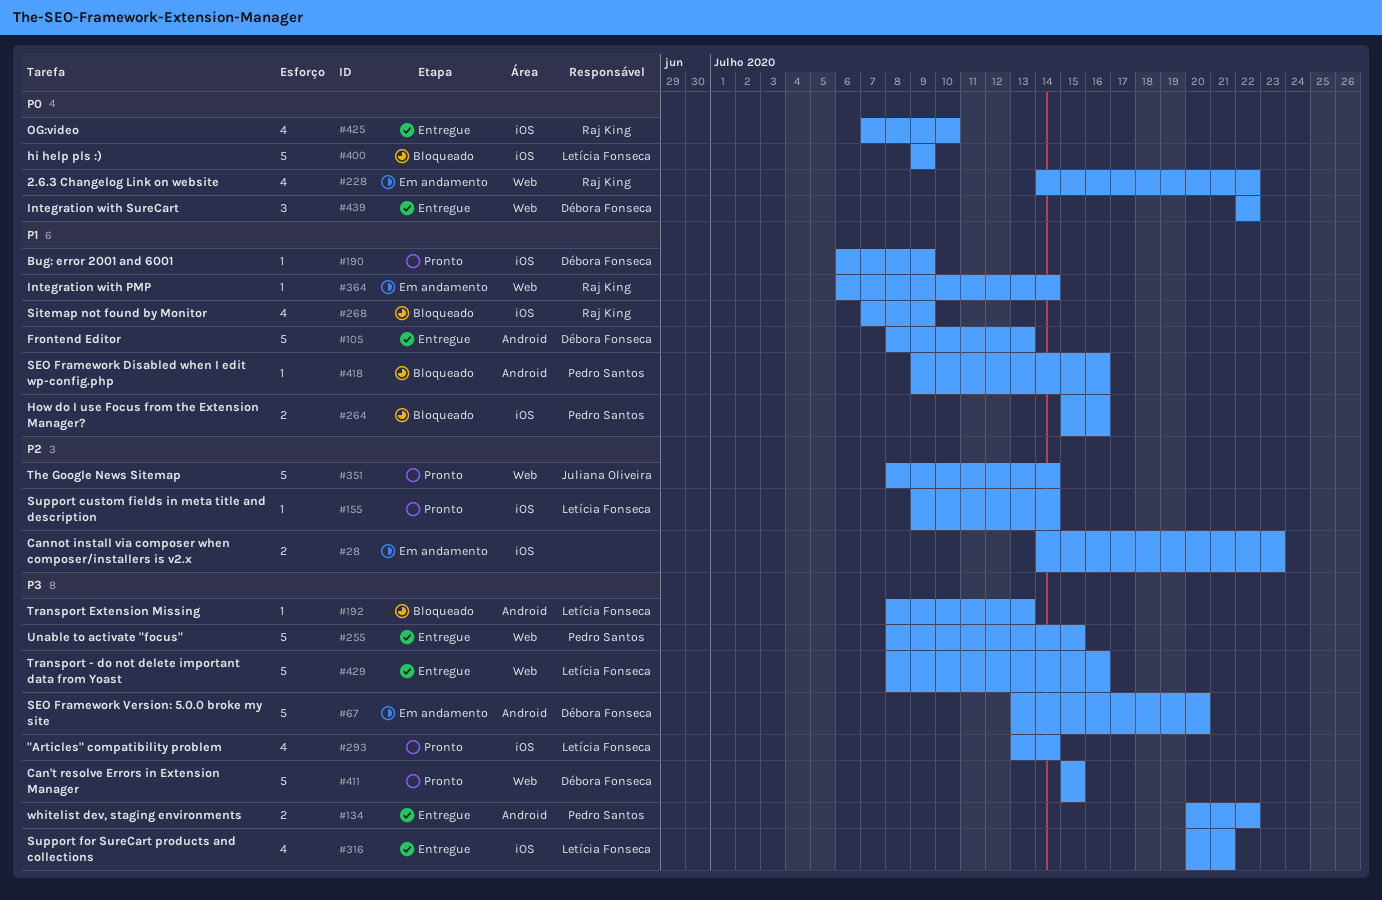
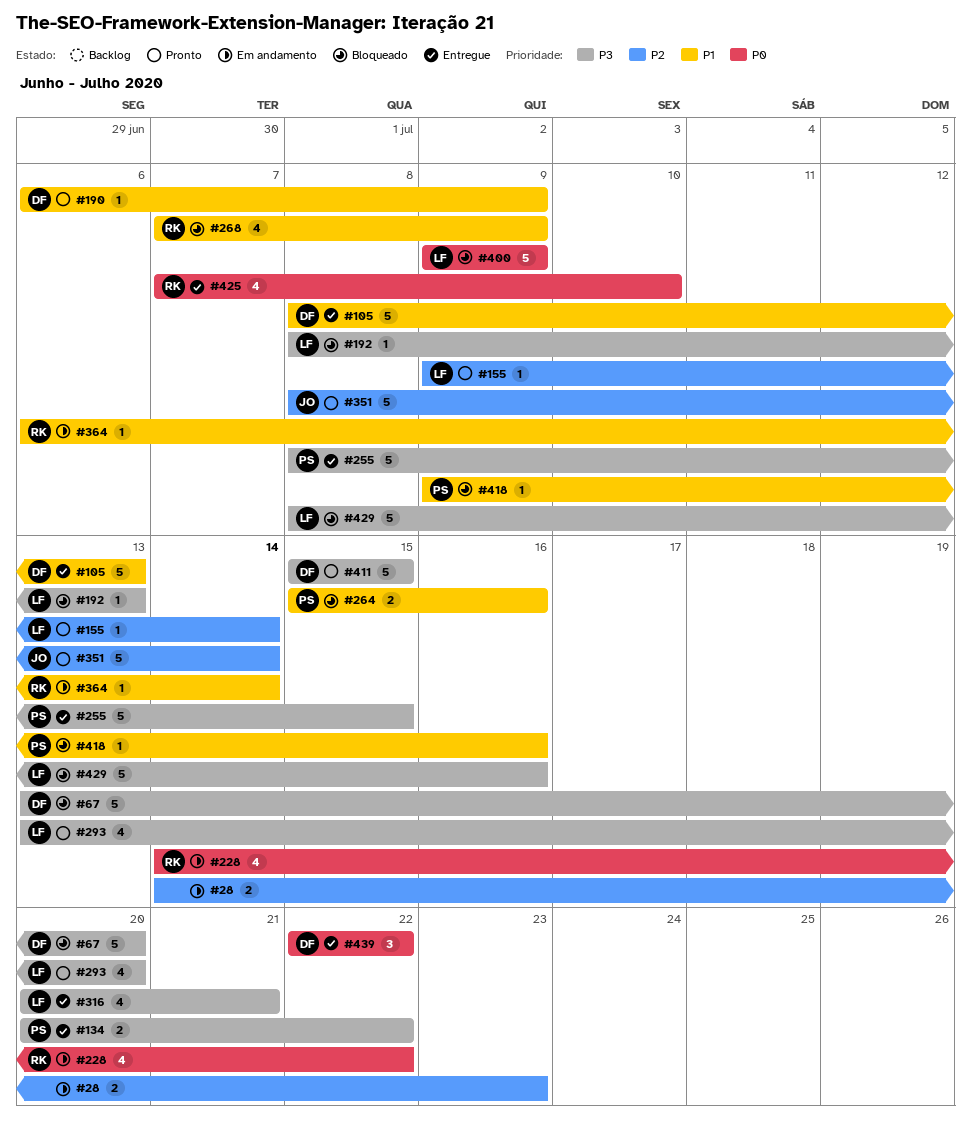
#67, status: Em andamento -> Bloqueado
#293, due: Jul 14 -> Jul 20
#429, status: Entregue -> Bloqueado

